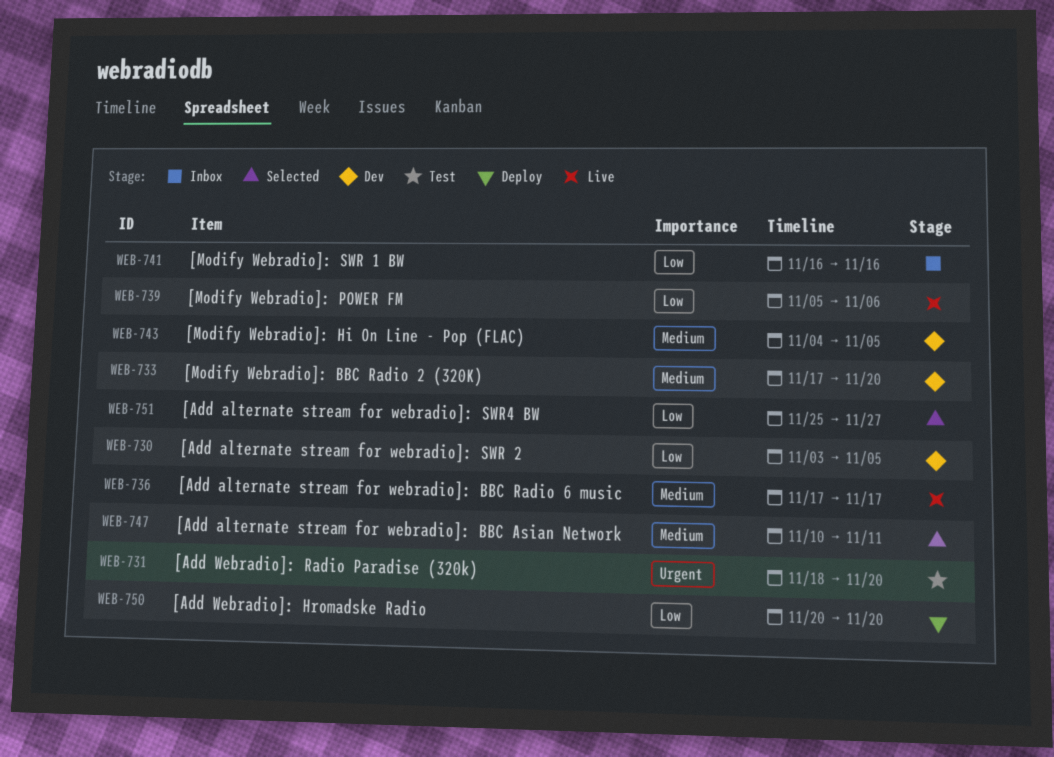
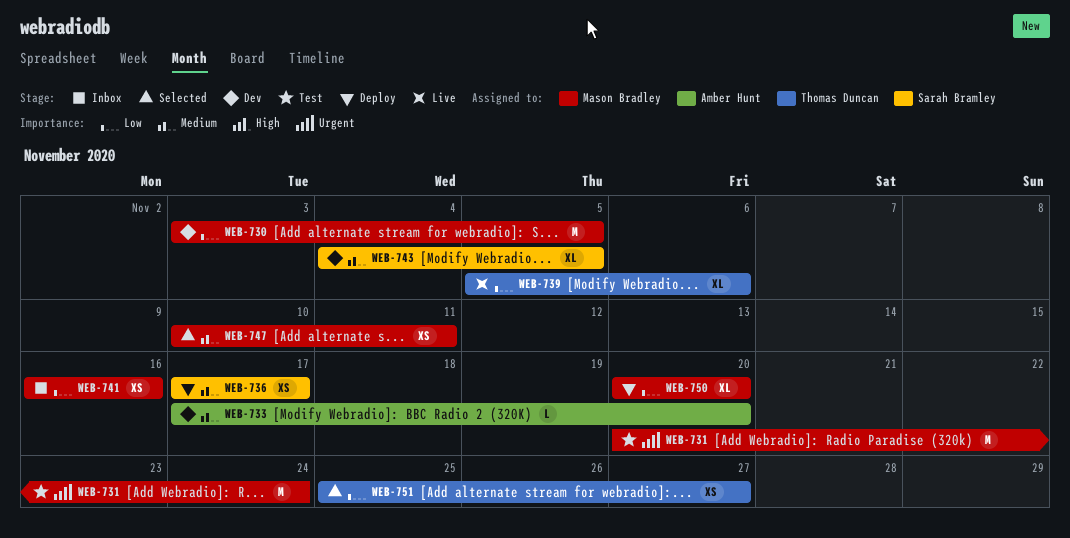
WEB-731, start: Nov 18 -> Nov 20
WEB-731, due: Nov 20 -> Nov 24
WEB-736, status: Live -> Deploy

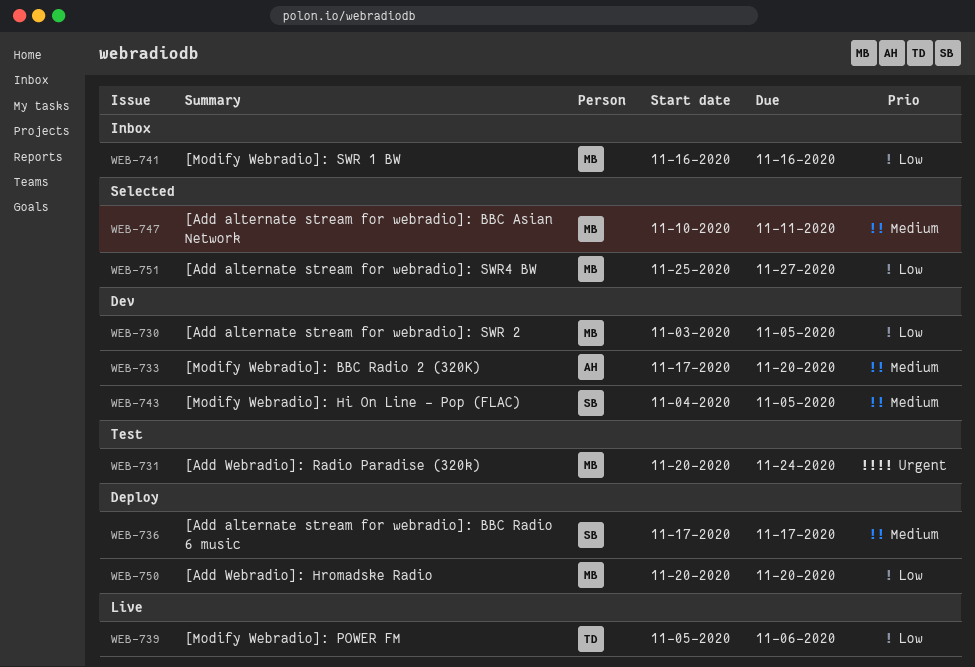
WEB-751, owner: Thomas Duncan -> Mason Bradley

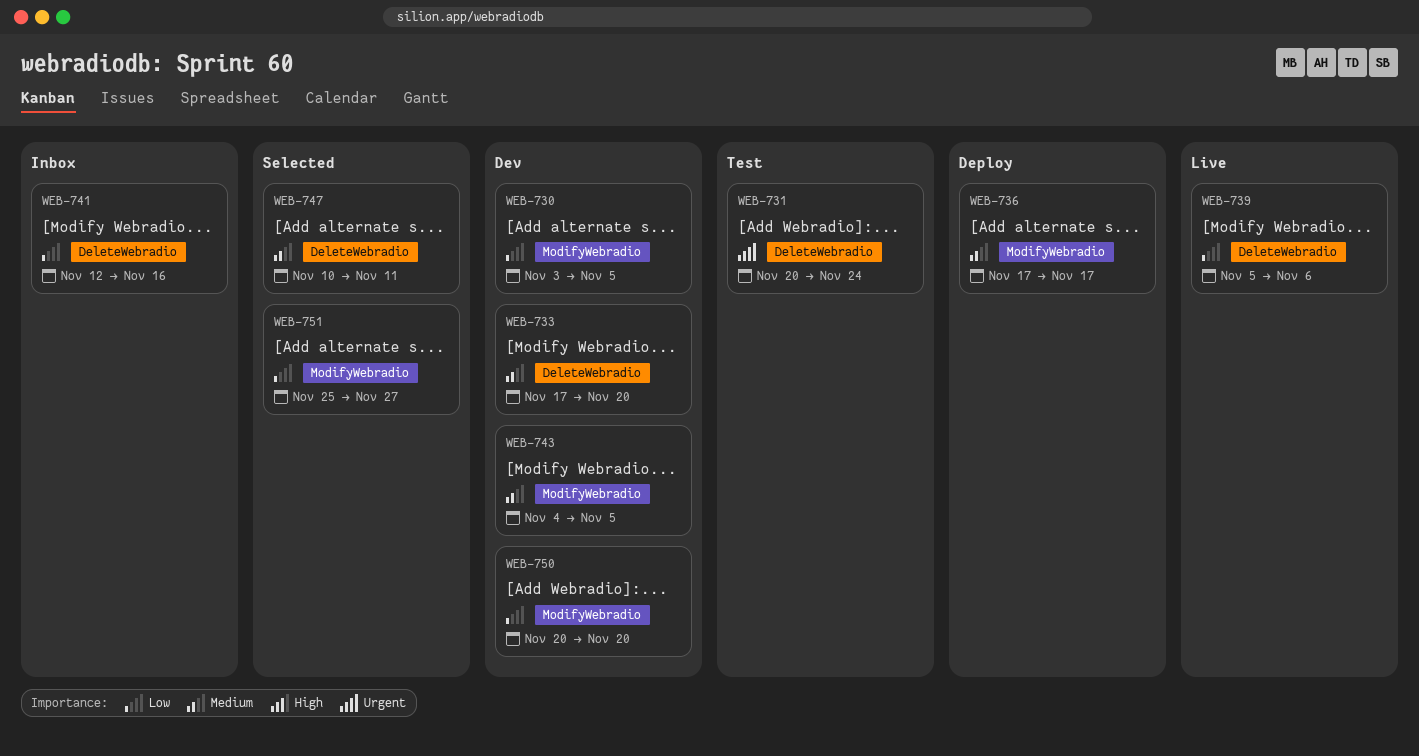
WEB-741, start: Nov 16 -> Nov 12
WEB-750, status: Deploy -> Dev

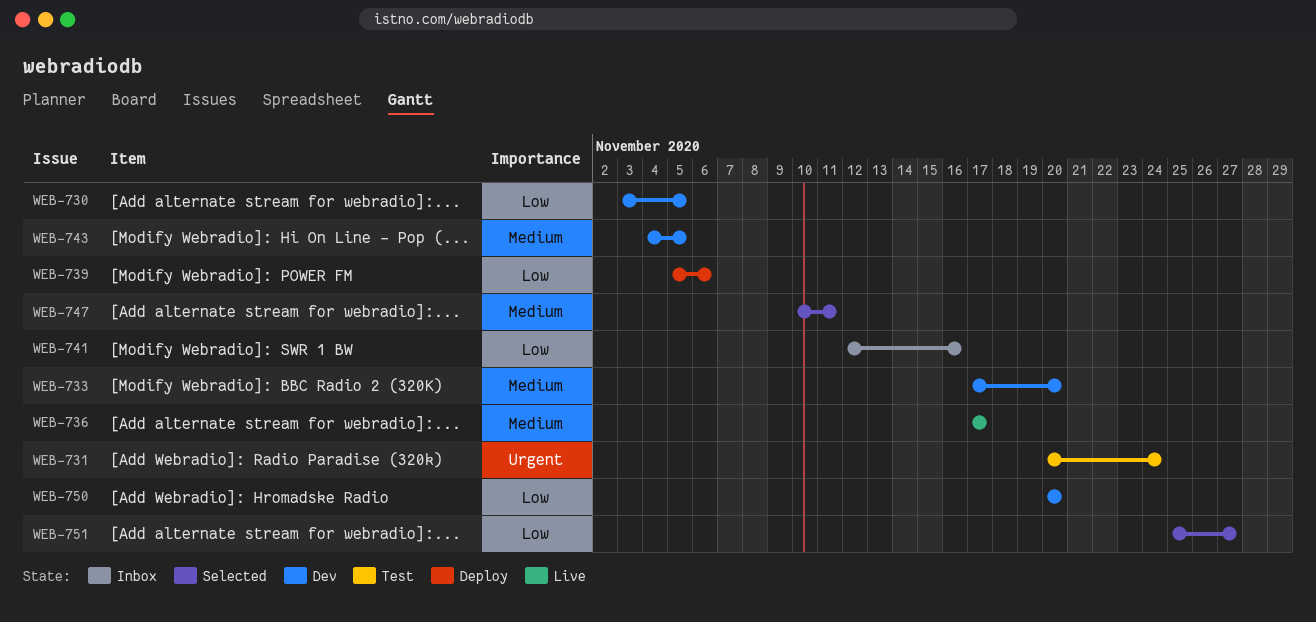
WEB-736, status: Deploy -> Live
WEB-739, status: Live -> Deploy

